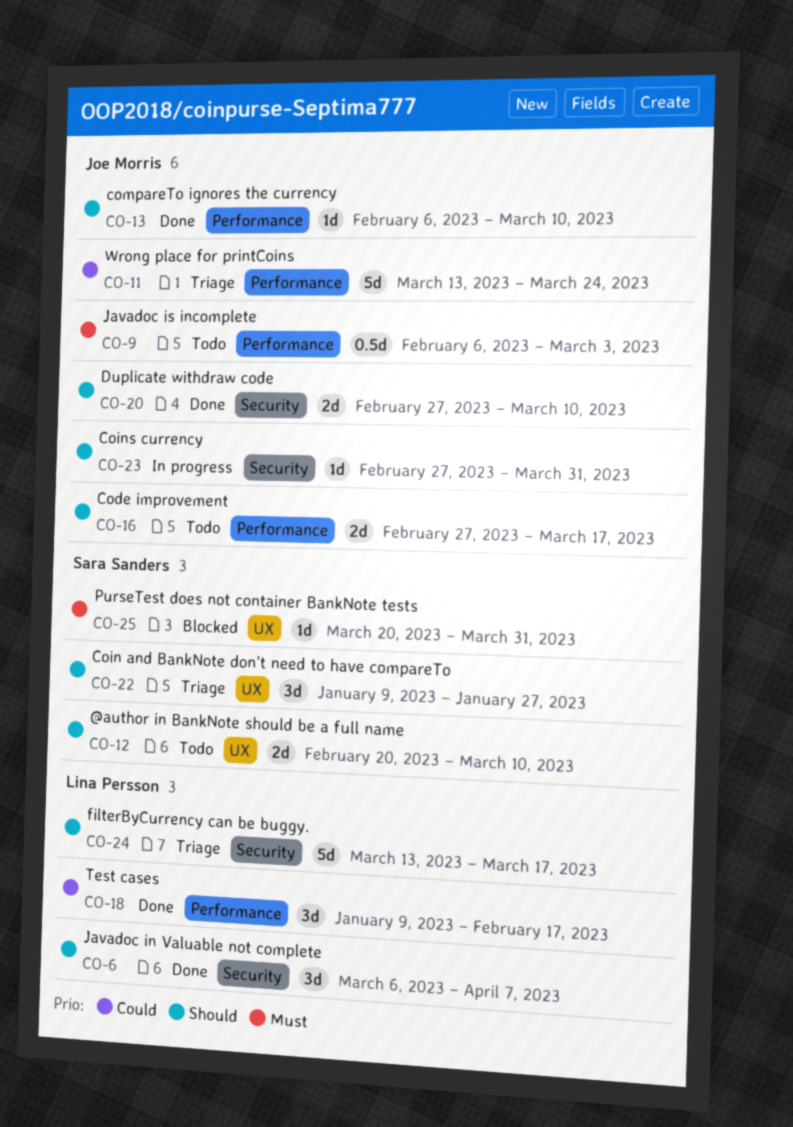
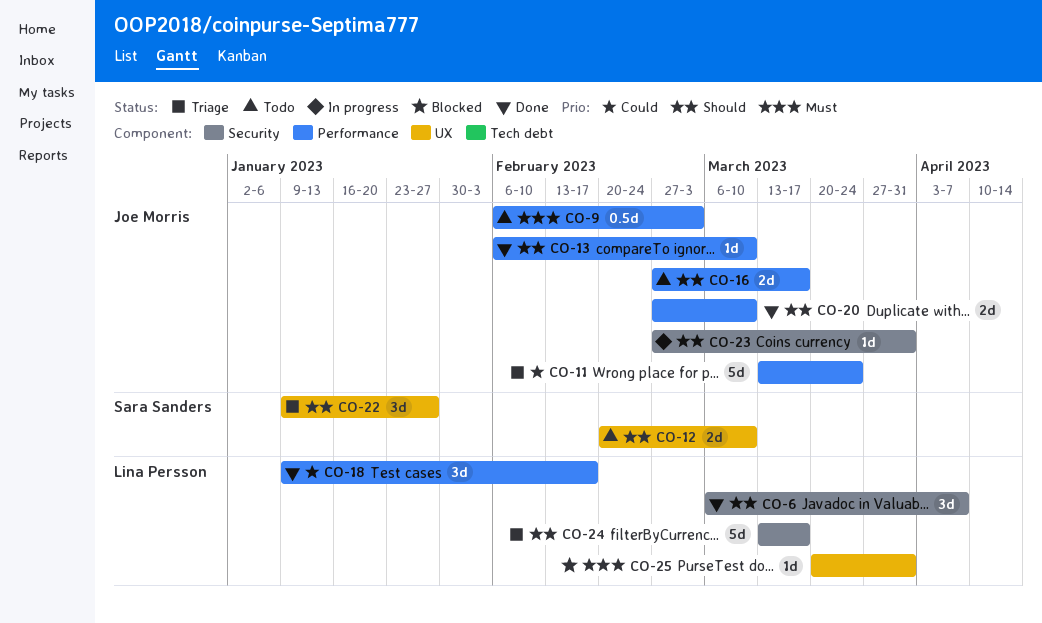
CO-20, label: Security -> Performance
CO-25, owner: Sara Sanders -> Lina Persson

